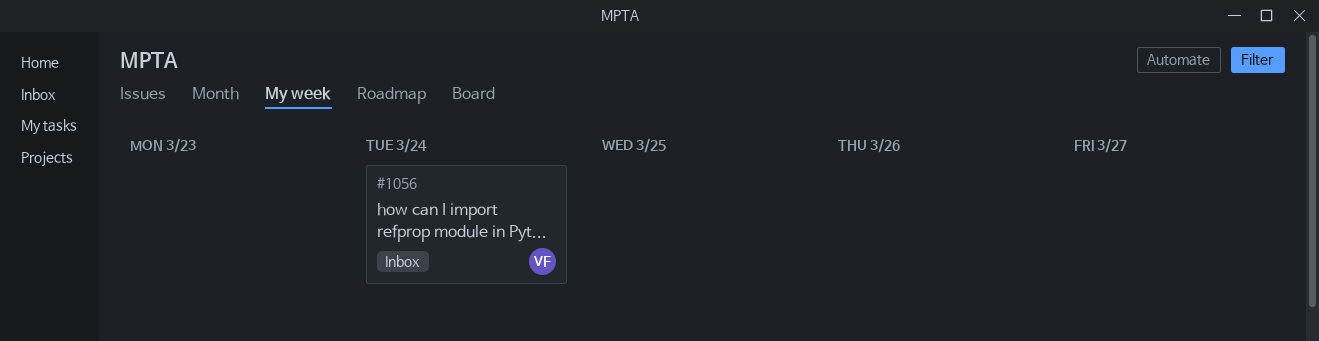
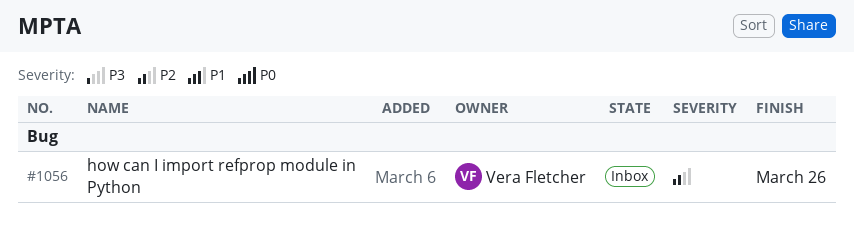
#1056, due: Mar 24 -> Mar 26

